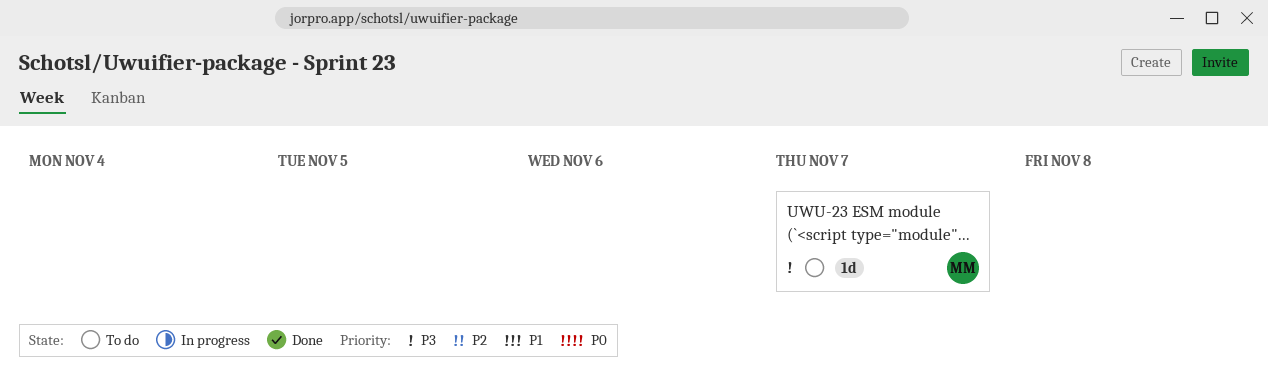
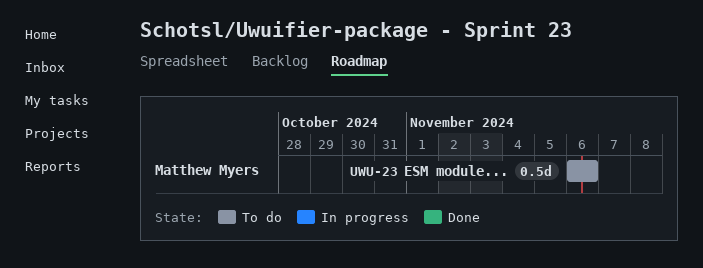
UWU-23, estimate: 1d -> 0.5d
UWU-23, due: Nov 7 -> Nov 6

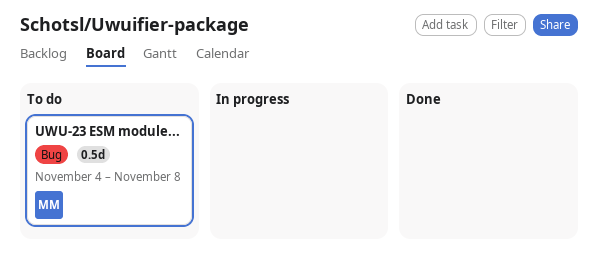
UWU-23, start: Nov 6 -> Nov 4
UWU-23, due: Nov 6 -> Nov 8

